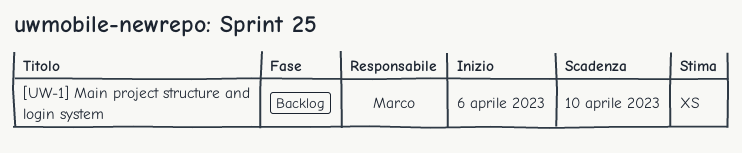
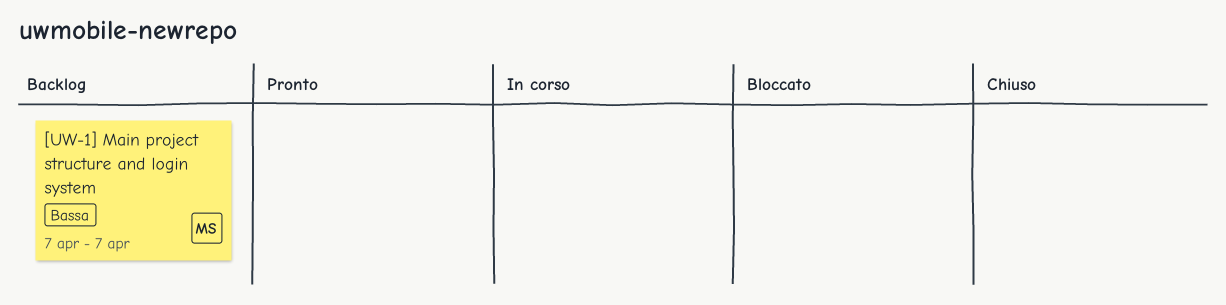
[UW-1] Main project structure and login system, start: Apr 6 -> Apr 7
[UW-1] Main project structure and login system, due: Apr 10 -> Apr 7

